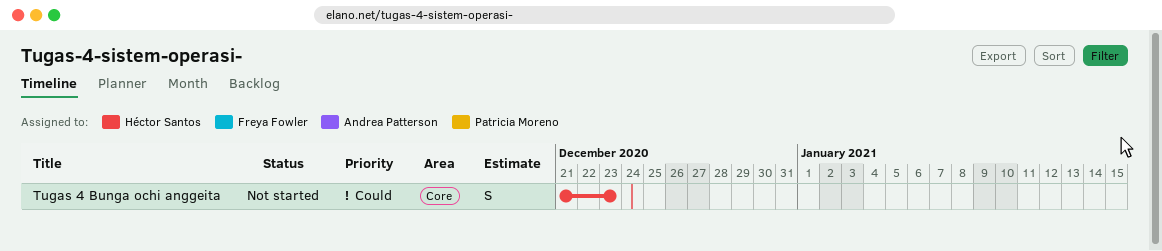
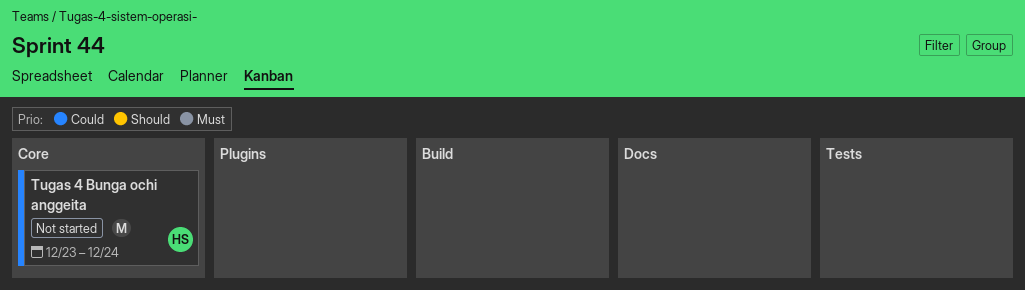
Tugas 4 Bunga ochi anggeita, estimate: S -> M
Tugas 4 Bunga ochi anggeita, start: Dec 21 -> Dec 23
Tugas 4 Bunga ochi anggeita, due: Dec 23 -> Dec 24

